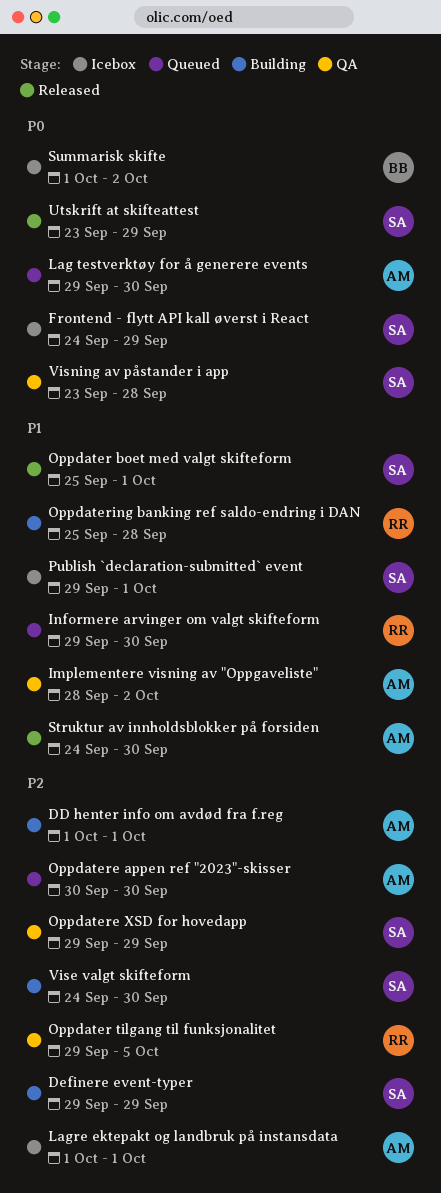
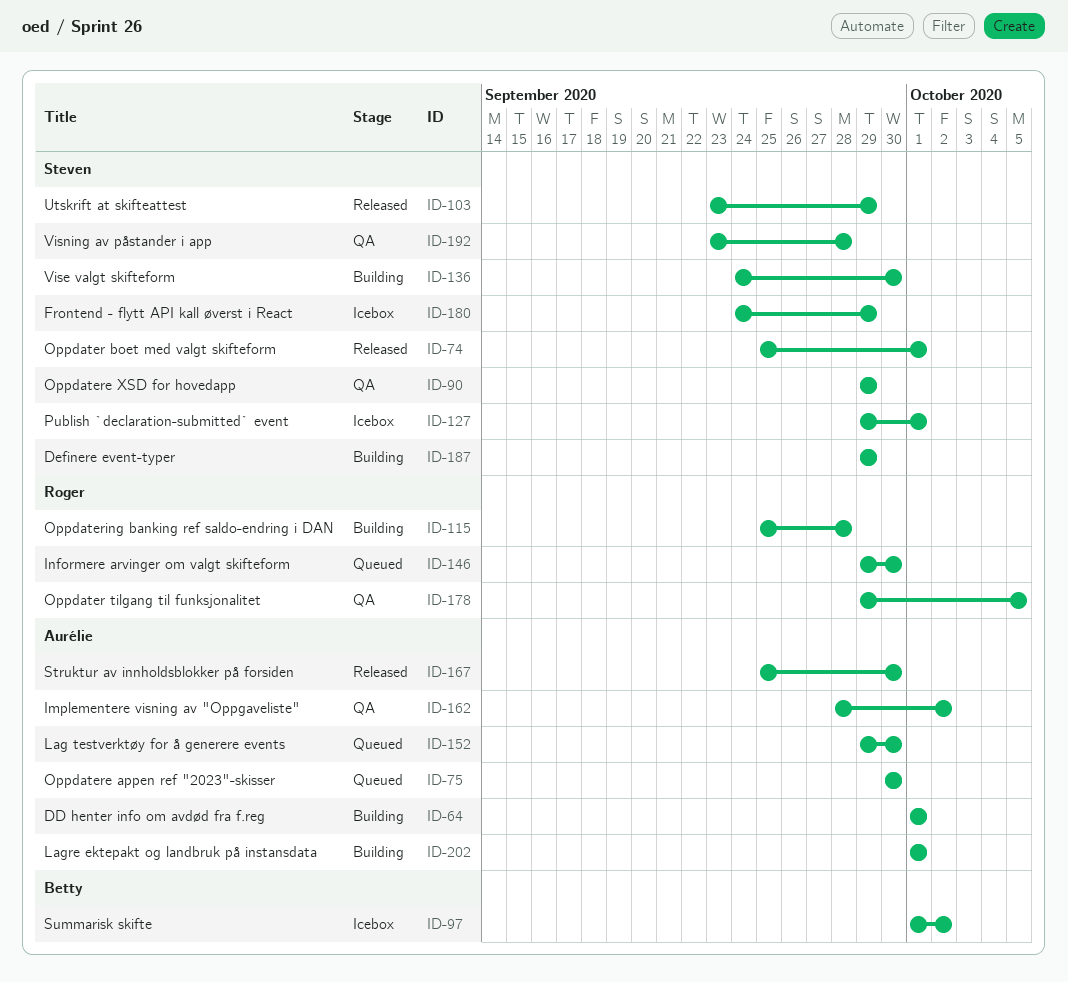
Lagre ektepakt og landbruk på instansdata, status: Icebox -> Building
Struktur av innholdsblokker på forsiden, start: Sep 24 -> Sep 25

